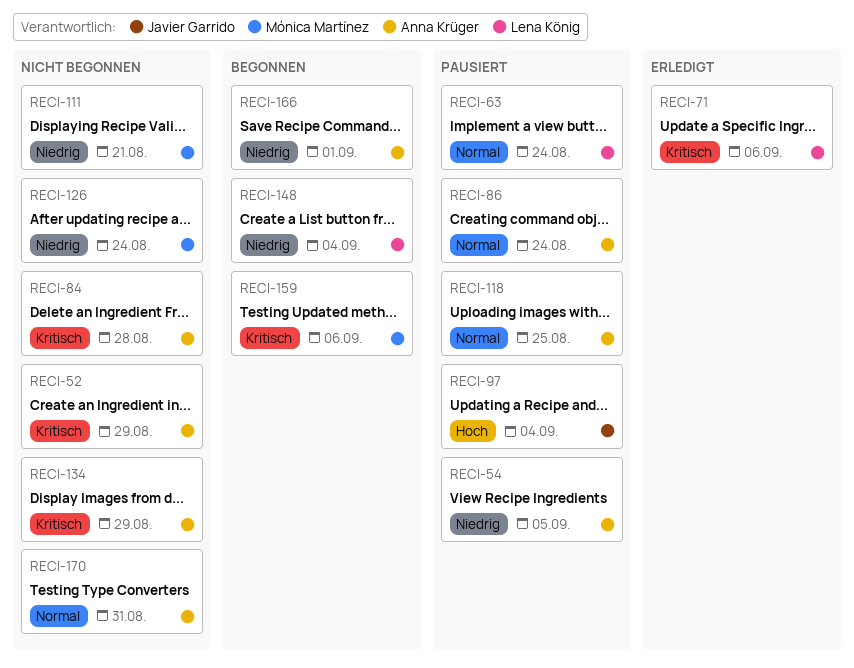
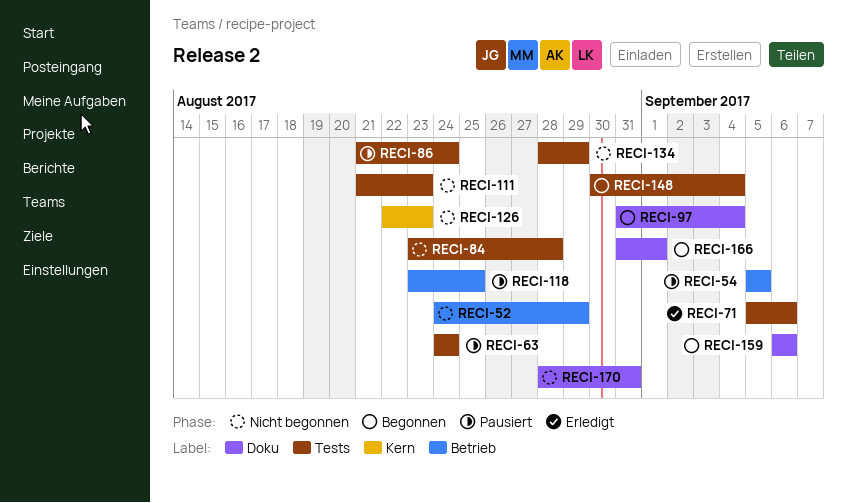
RECI-97, status: Pausiert -> Begonnen
RECI-111, due: Aug 21 -> Aug 23
RECI-126, due: Aug 24 -> Aug 23

